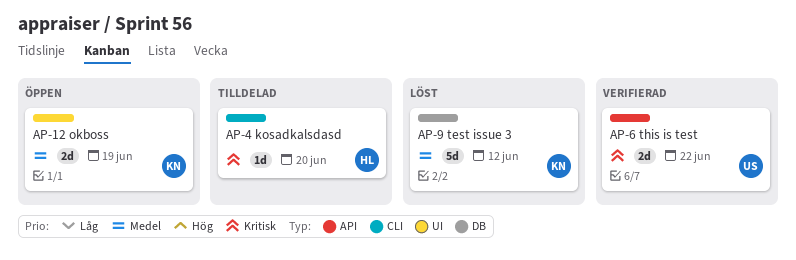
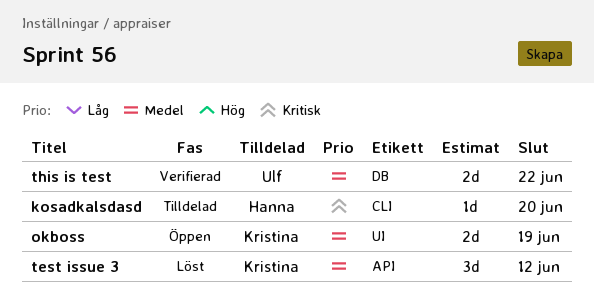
test issue 3, label: DB -> API
test issue 3, estimate: 5d -> 3d
this is test, priority: Kritisk -> Medel
this is test, label: API -> DB

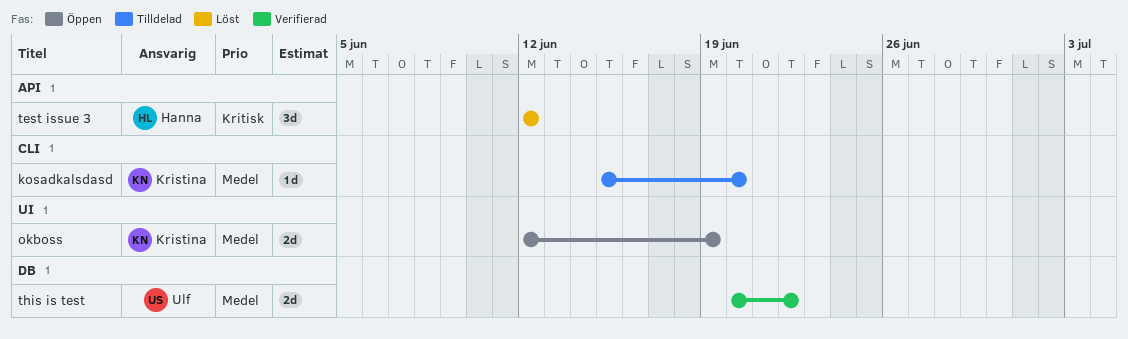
kosadkalsdasd, owner: Hanna -> Kristina
kosadkalsdasd, priority: Kritisk -> Medel
test issue 3, owner: Kristina -> Hanna
test issue 3, priority: Medel -> Kritisk

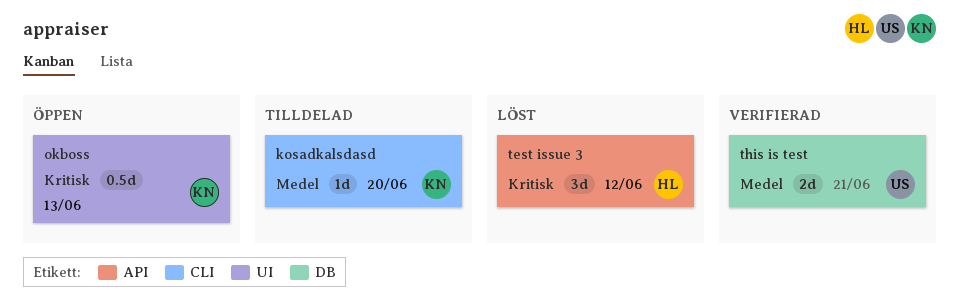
okboss, priority: Medel -> Kritisk
okboss, estimate: 2d -> 0.5d
okboss, due: Jun 19 -> Jun 13
this is test, due: Jun 22 -> Jun 21

